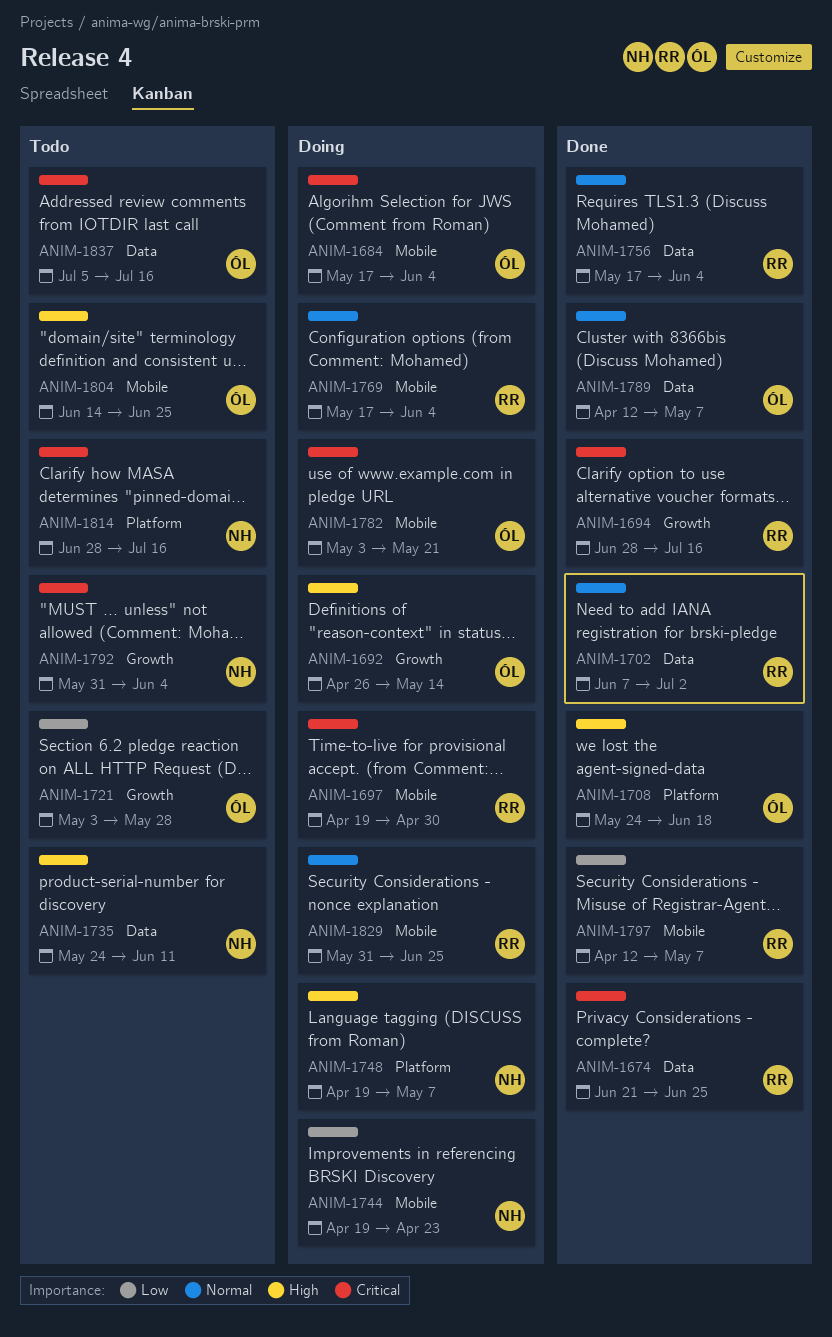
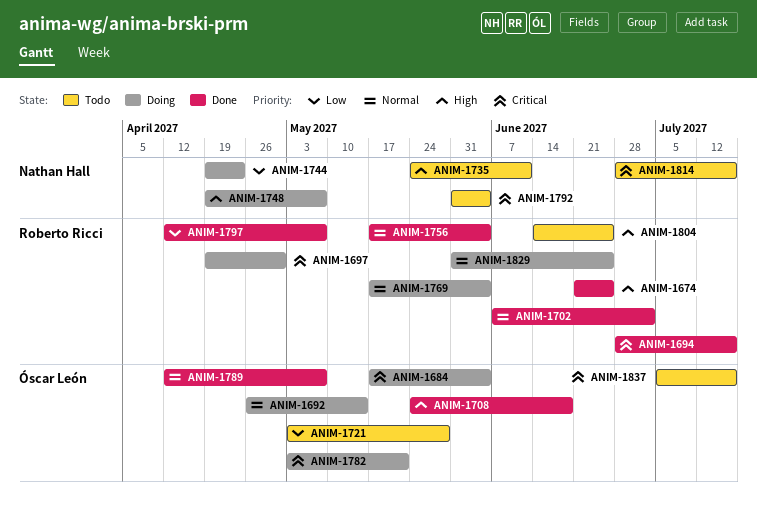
ANIM-1674, priority: Critical -> High
ANIM-1692, priority: High -> Normal
ANIM-1804, owner: Óscar León -> Roberto Ricci

